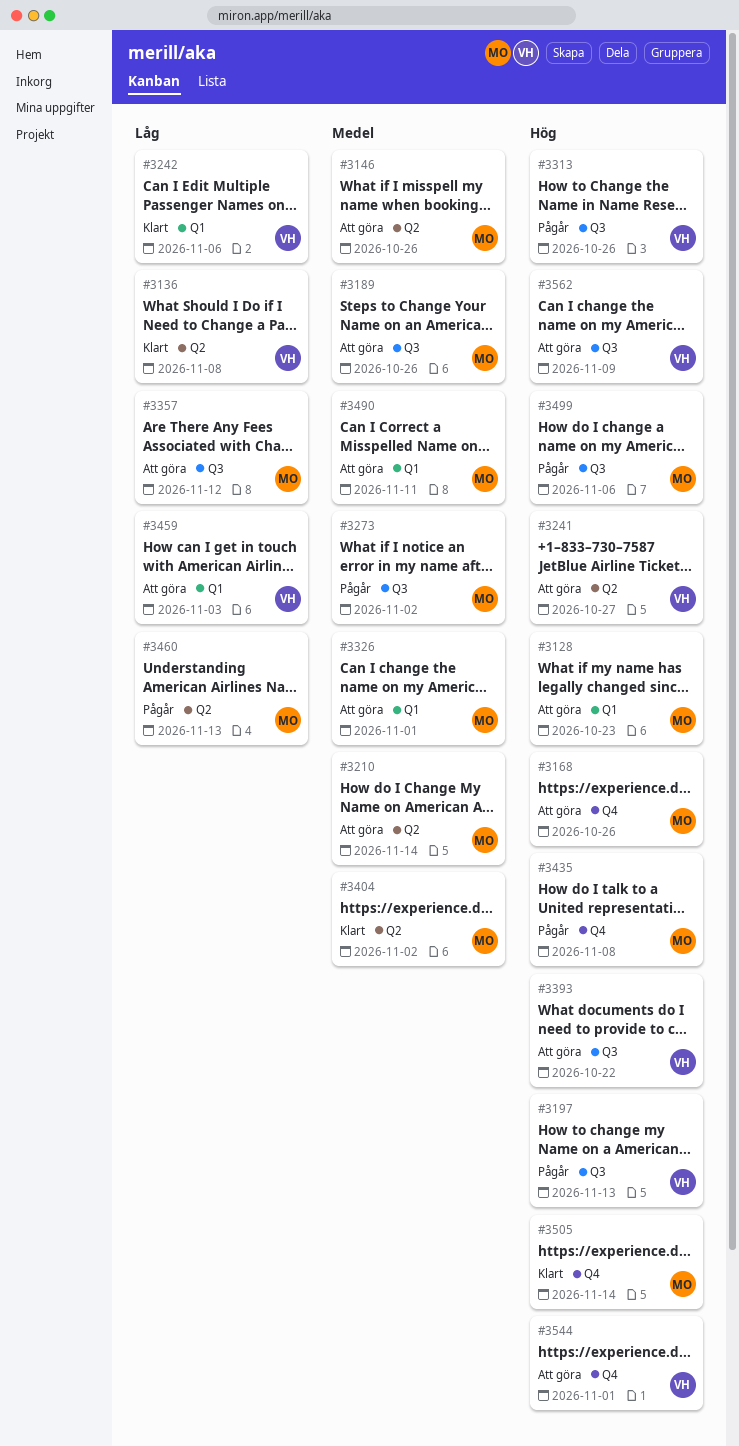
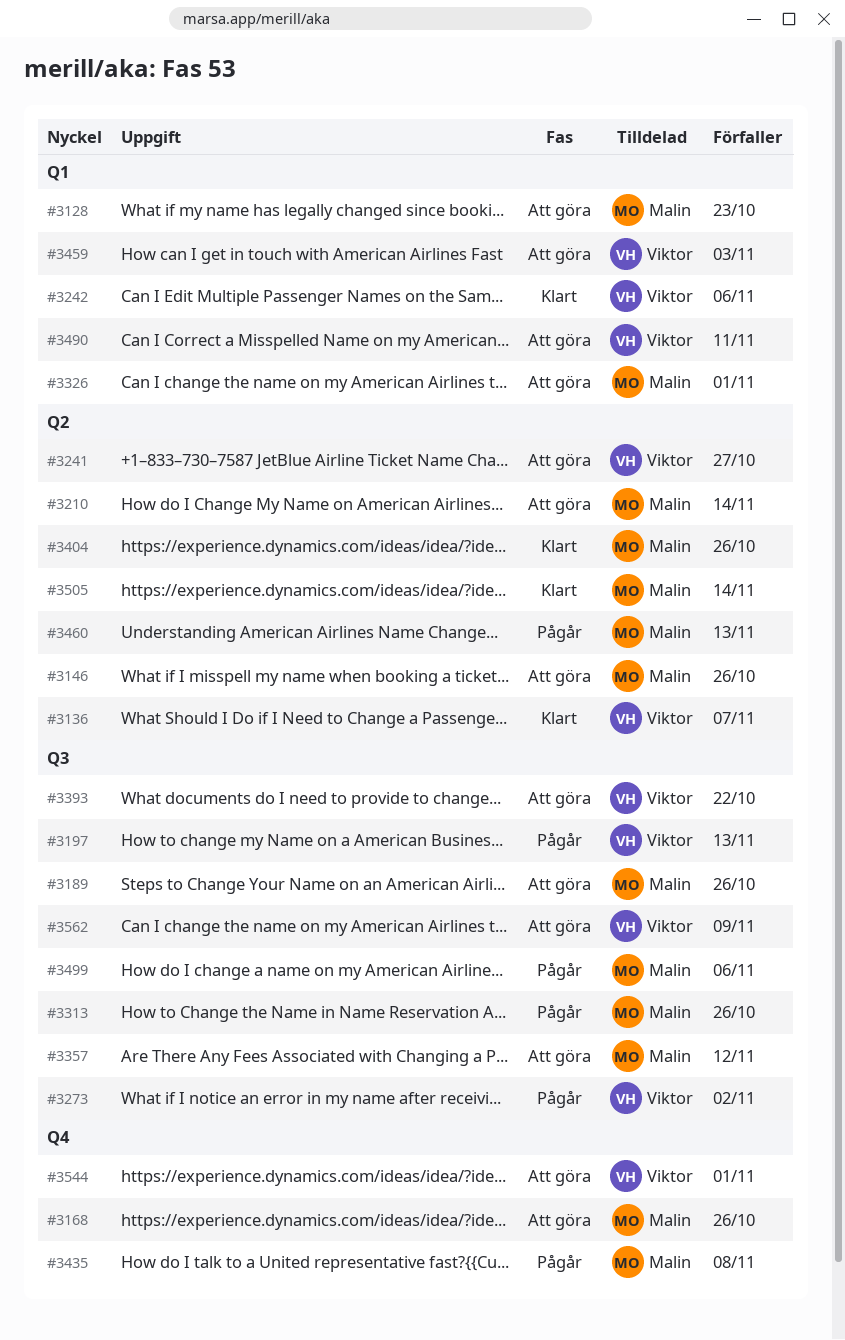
#3136, due: Nov 8 -> Nov 7
#3273, owner: Malin -> Viktor
#3313, owner: Viktor -> Malin
#3404, due: Nov 2 -> Oct 26
#3490, owner: Malin -> Viktor
#3505, label: Q4 -> Q2

